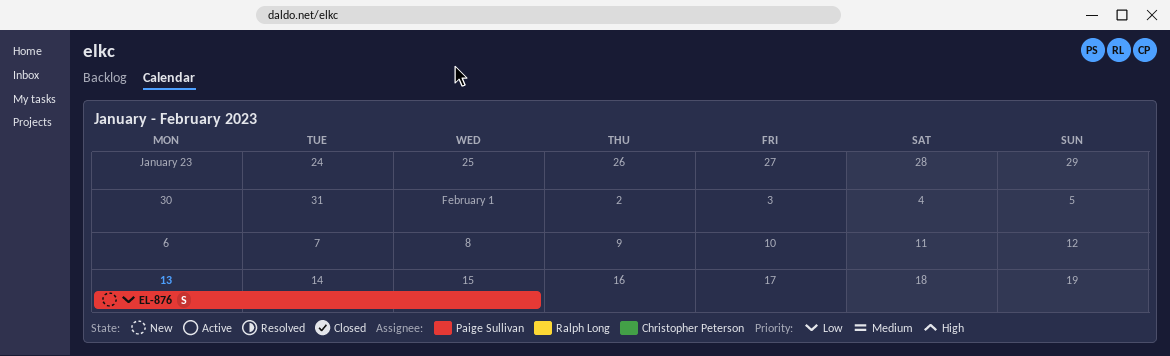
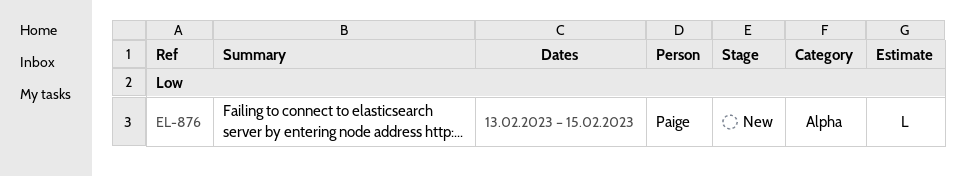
EL-876, estimate: S -> L

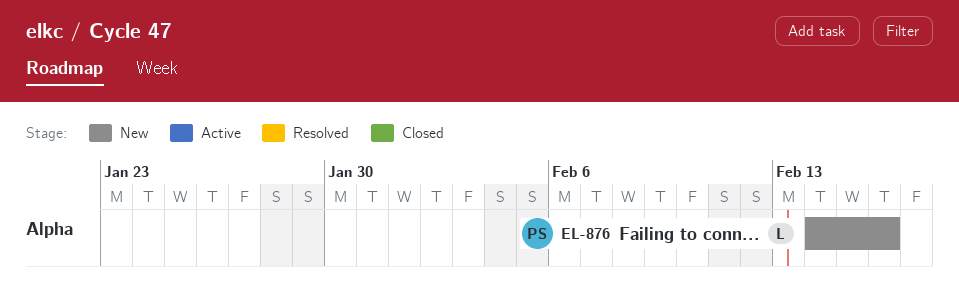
EL-876, start: Feb 13 -> Feb 14
EL-876, due: Feb 15 -> Feb 16

